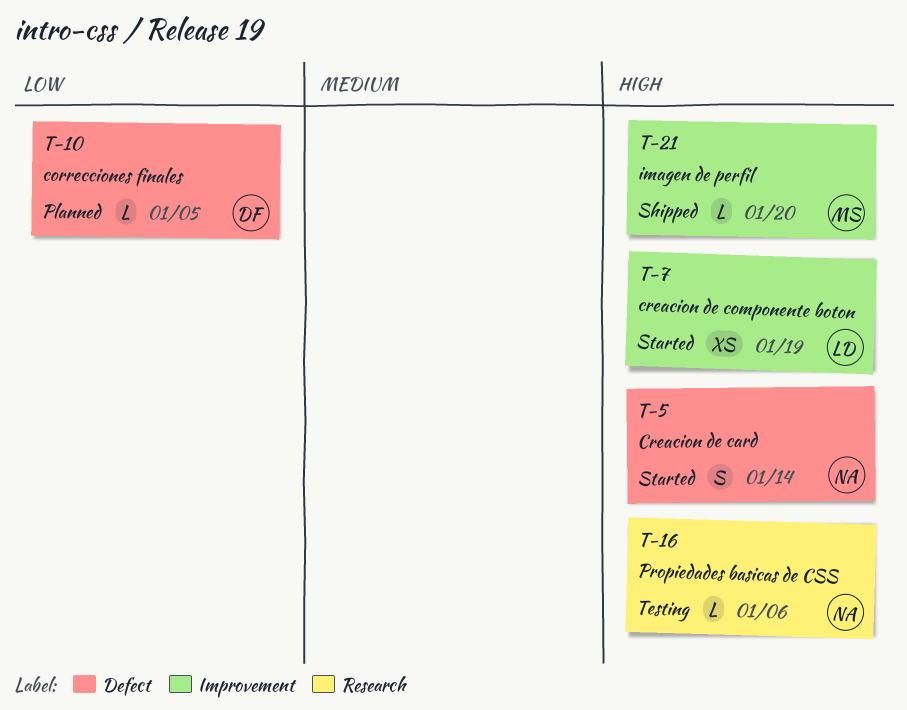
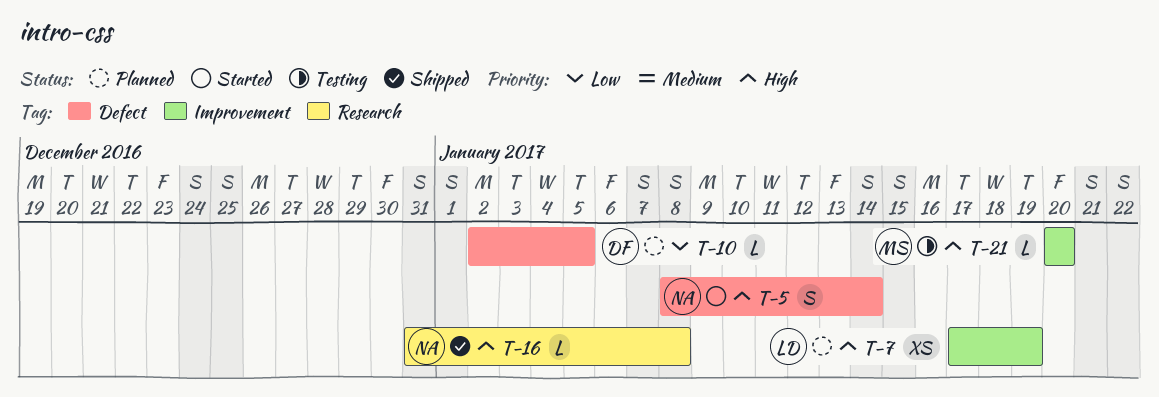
T-7, status: Started -> Planned
T-16, status: Testing -> Shipped
T-16, due: Jan 6 -> Jan 8
T-21, status: Shipped -> Testing

